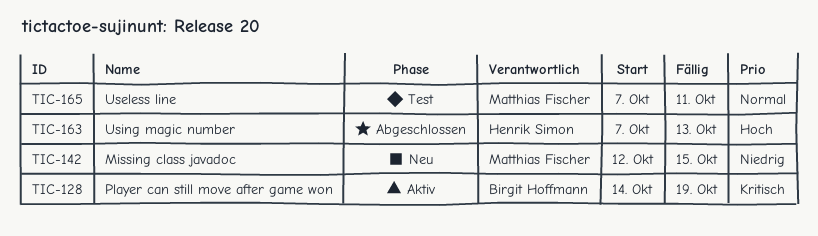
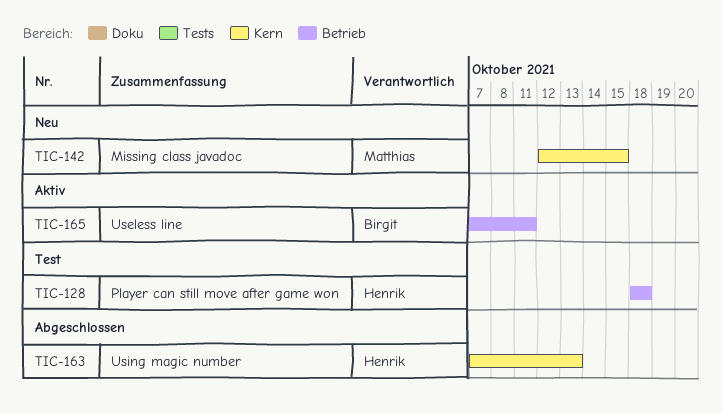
TIC-128, status: Aktiv -> Test
TIC-128, owner: Birgit Hoffmann -> Henrik Simon
TIC-128, start: Oct 14 -> Oct 18
TIC-128, due: Oct 19 -> Oct 18
TIC-165, status: Test -> Aktiv
TIC-165, owner: Matthias Fischer -> Birgit Hoffmann

